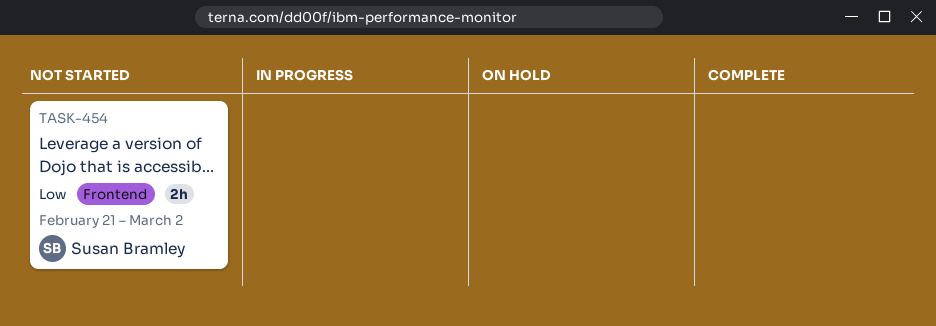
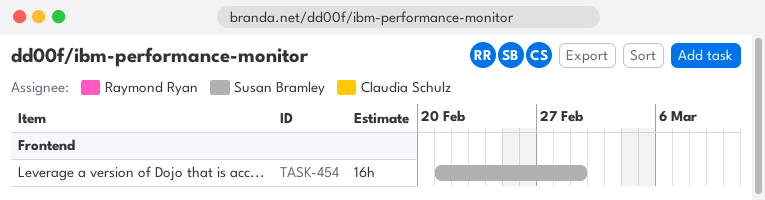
TASK-454, estimate: 2h -> 16h
TASK-454, due: Mar 2 -> Mar 1

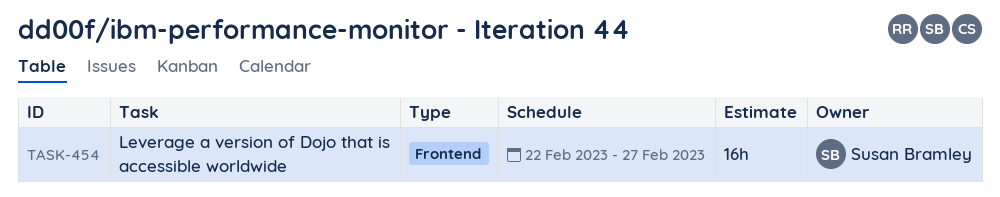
TASK-454, start: Feb 21 -> Feb 22
TASK-454, due: Mar 1 -> Feb 27

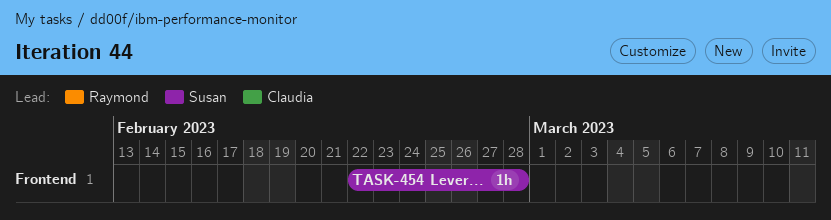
TASK-454, estimate: 16h -> 1h
TASK-454, due: Feb 27 -> Feb 28

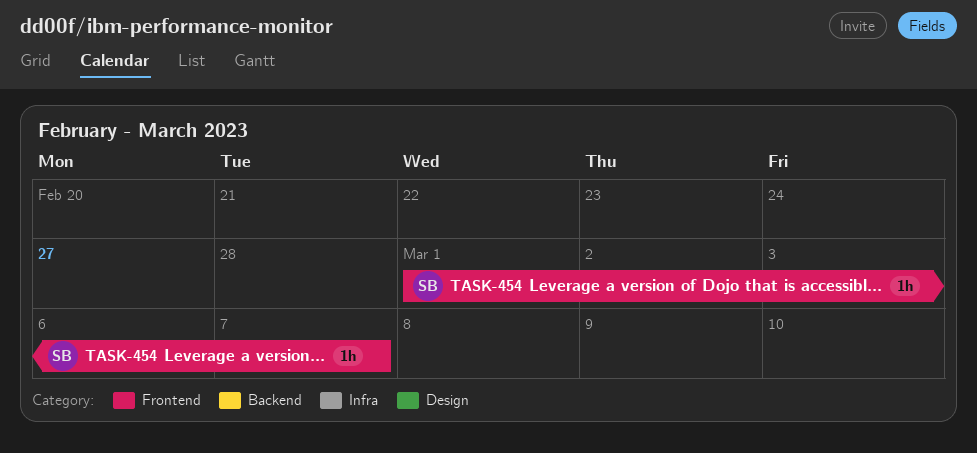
TASK-454, start: Feb 22 -> Mar 1
TASK-454, due: Feb 28 -> Mar 7

